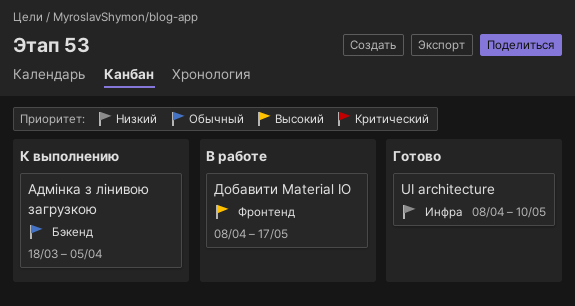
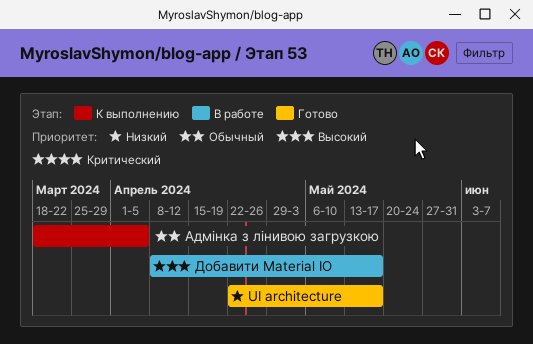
UI architecture, start: Apr 8 -> Apr 22
UI architecture, due: May 10 -> May 17

